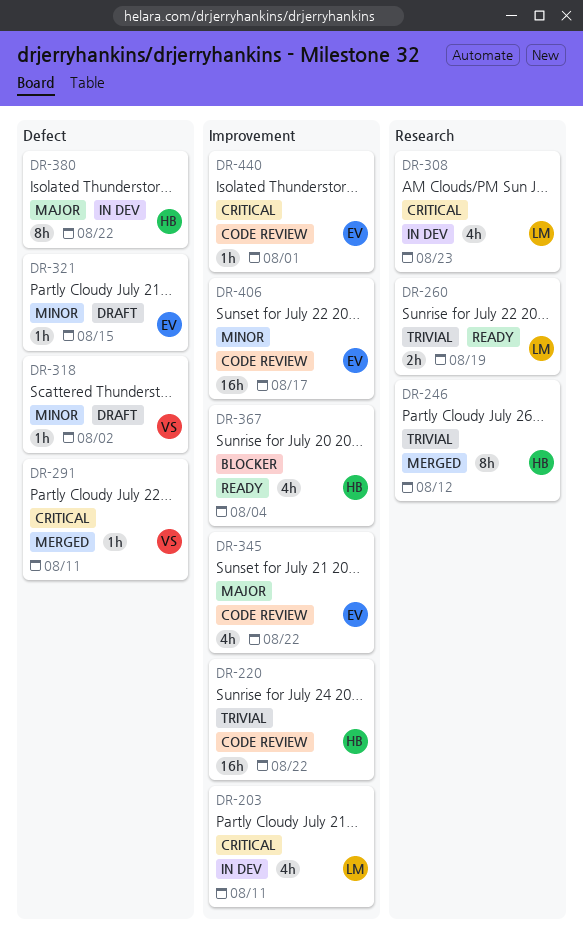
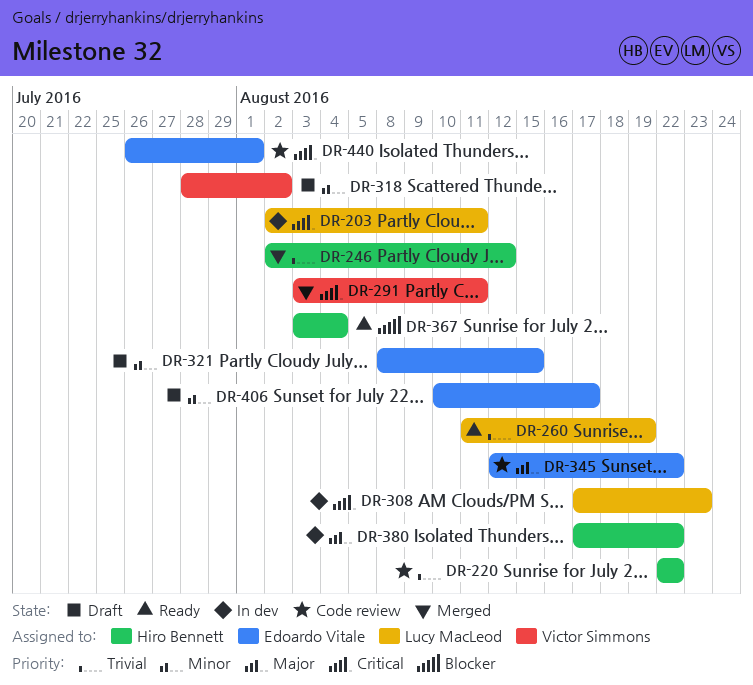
DR-406, status: Code review -> Draft

